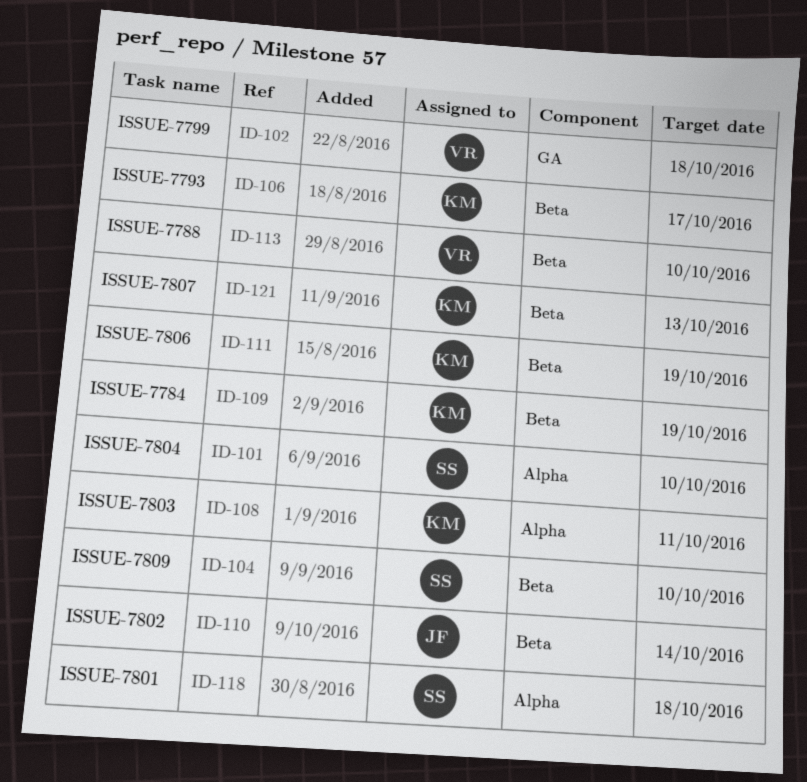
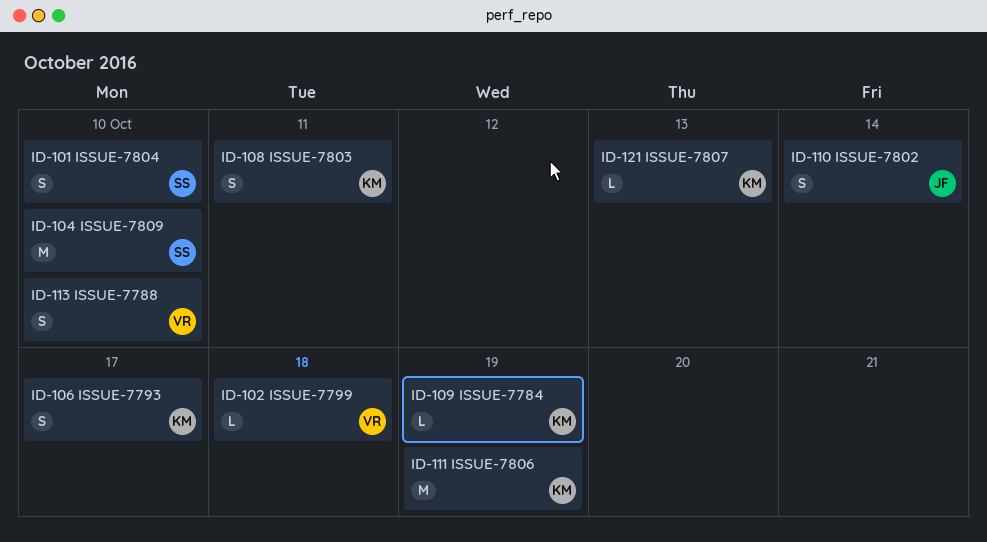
ID-118: present -> none

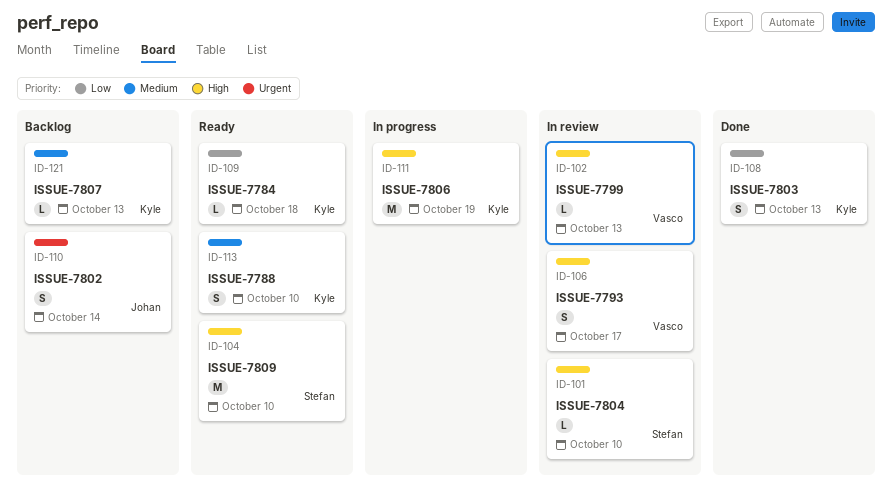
ID-101, estimate: S -> L
ID-102, due: Oct 18 -> Oct 13
ID-106, owner: Kyle -> Vasco
ID-108, due: Oct 11 -> Oct 13
ID-109, due: Oct 19 -> Oct 18
ID-113, owner: Vasco -> Kyle

